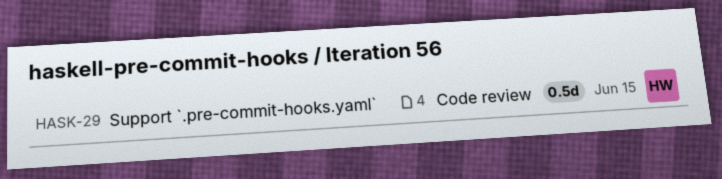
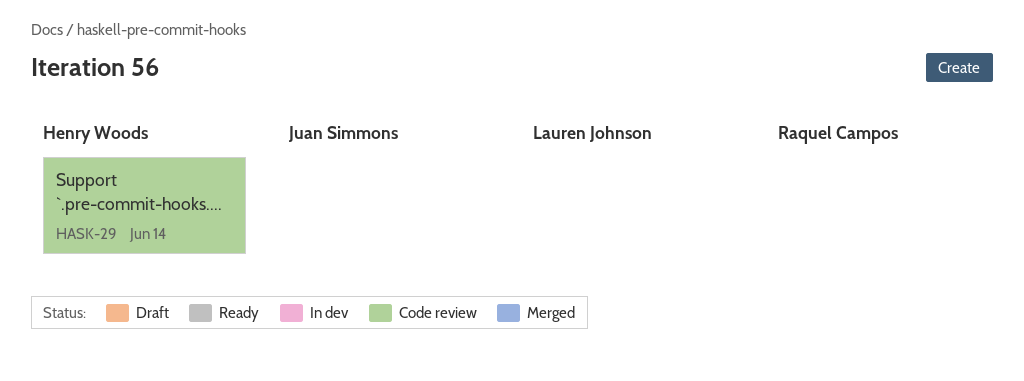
HASK-29, due: Jun 15 -> Jun 14

